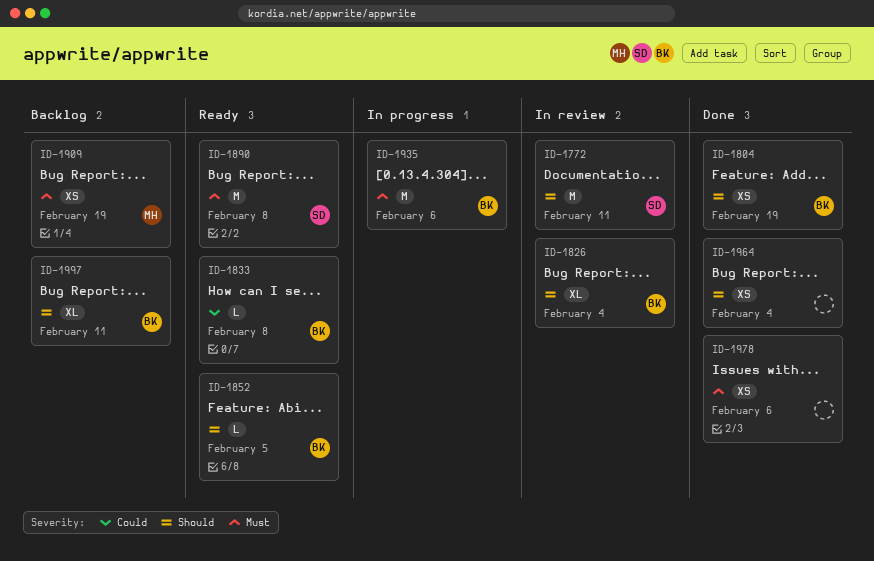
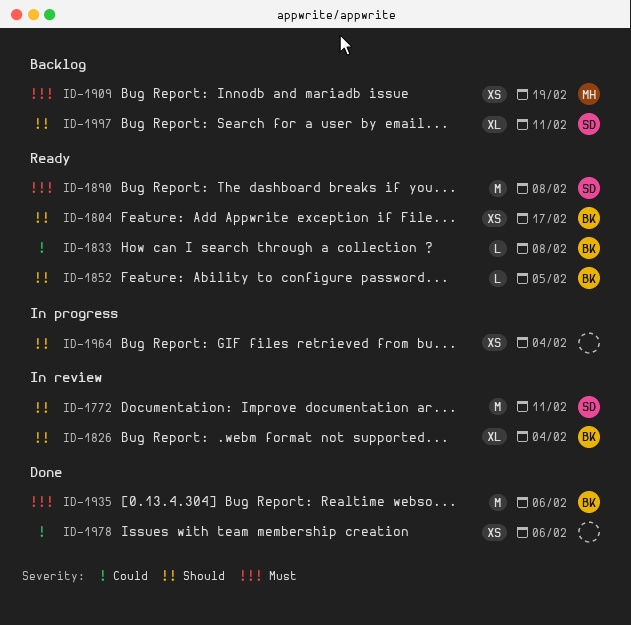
ID-1804, status: Done -> Ready
ID-1804, due: Feb 19 -> Feb 17
ID-1935, status: In progress -> Done
ID-1964, status: Done -> In progress
ID-1978, priority: Must -> Could
ID-1997, owner: BK -> SD

